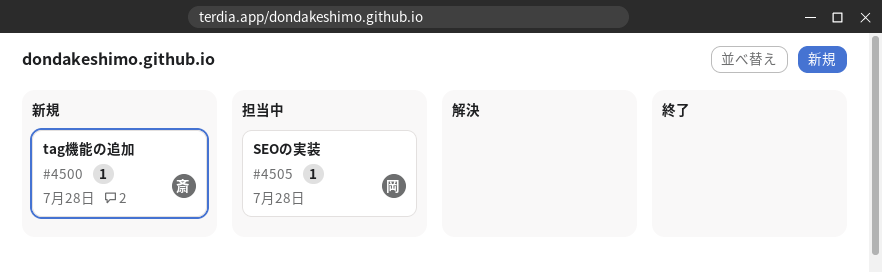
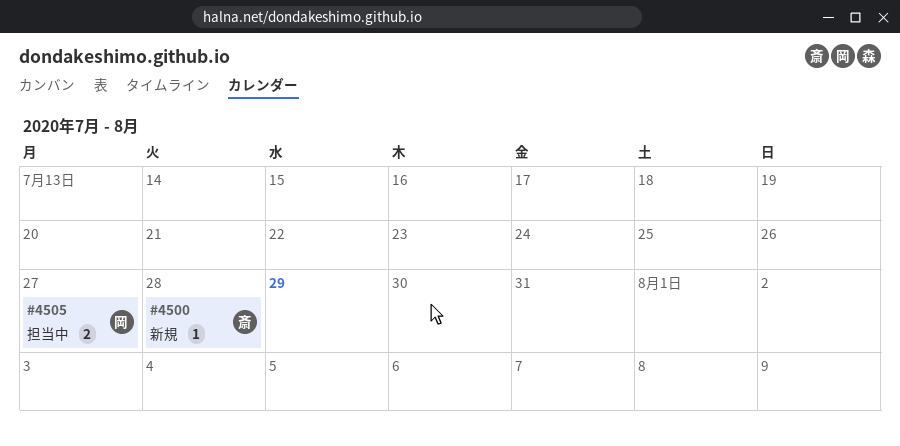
#4505, estimate: 1 -> 2
#4505, due: Jul 28 -> Jul 27

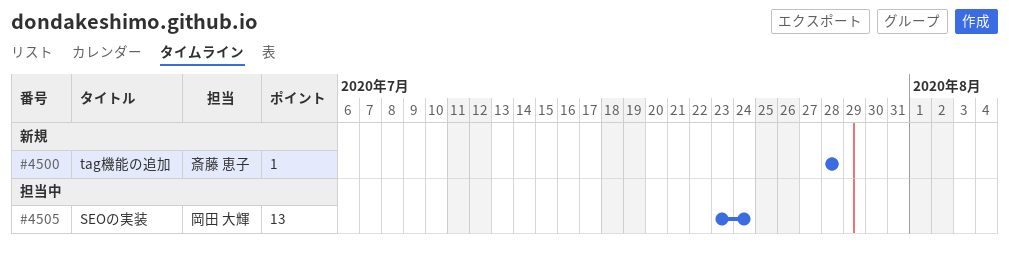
#4505, estimate: 2 -> 13
#4505, due: Jul 27 -> Jul 24

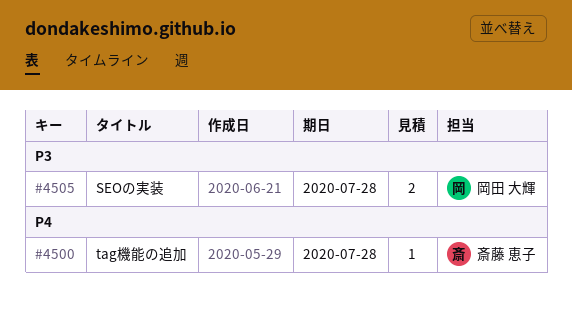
#4505, estimate: 13 -> 2
#4505, due: Jul 24 -> Jul 28

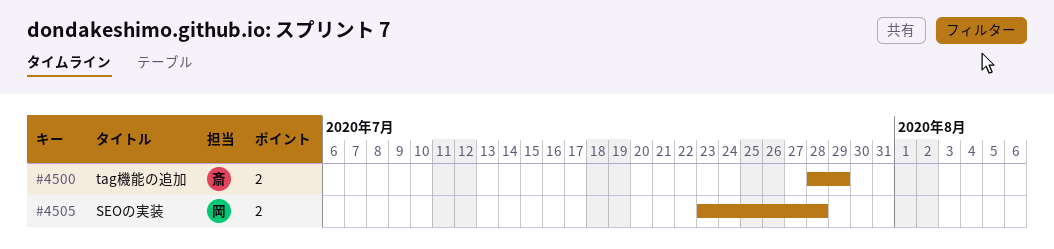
#4500, estimate: 1 -> 2
#4500, due: Jul 28 -> Jul 29

